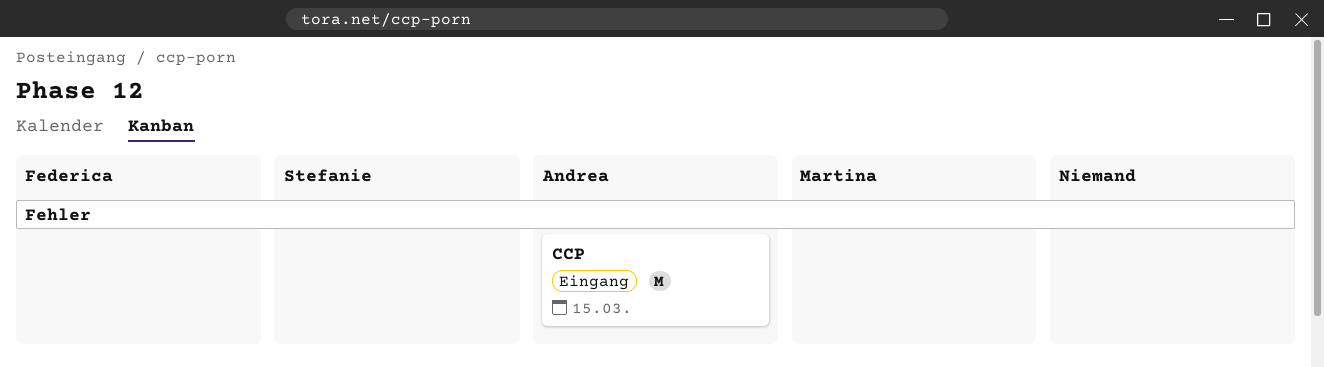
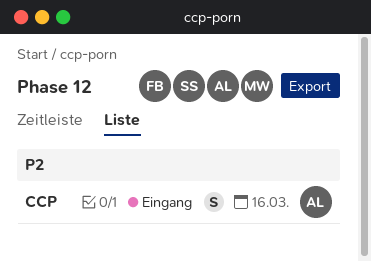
CCP, estimate: M -> S
CCP, due: Mar 15 -> Mar 16

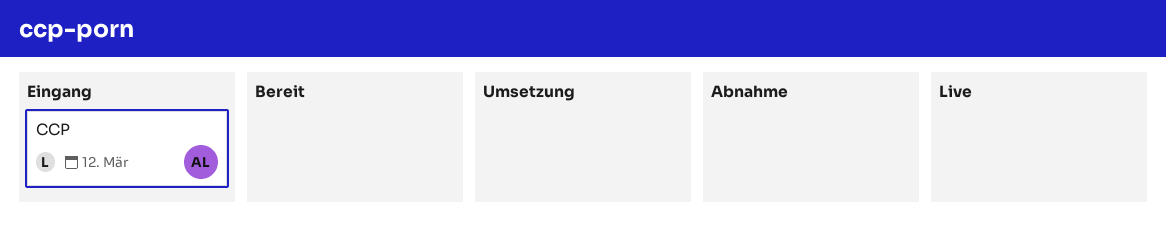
CCP, estimate: S -> L
CCP, due: Mar 16 -> Mar 12

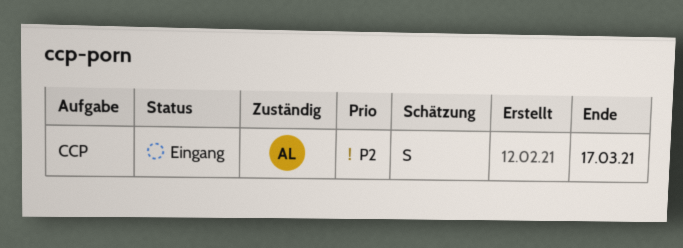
CCP, estimate: L -> S
CCP, due: Mar 12 -> Mar 17

